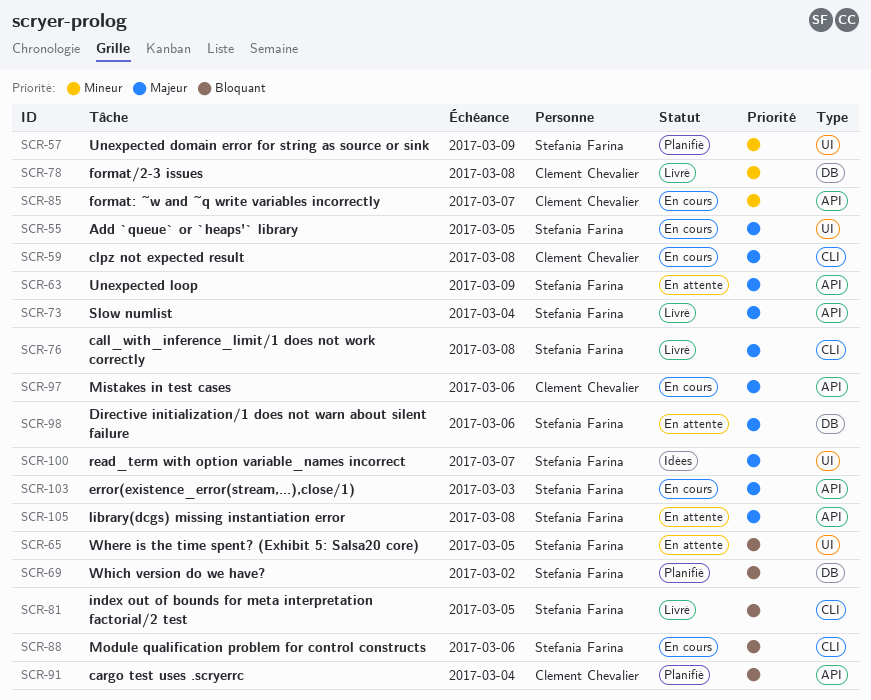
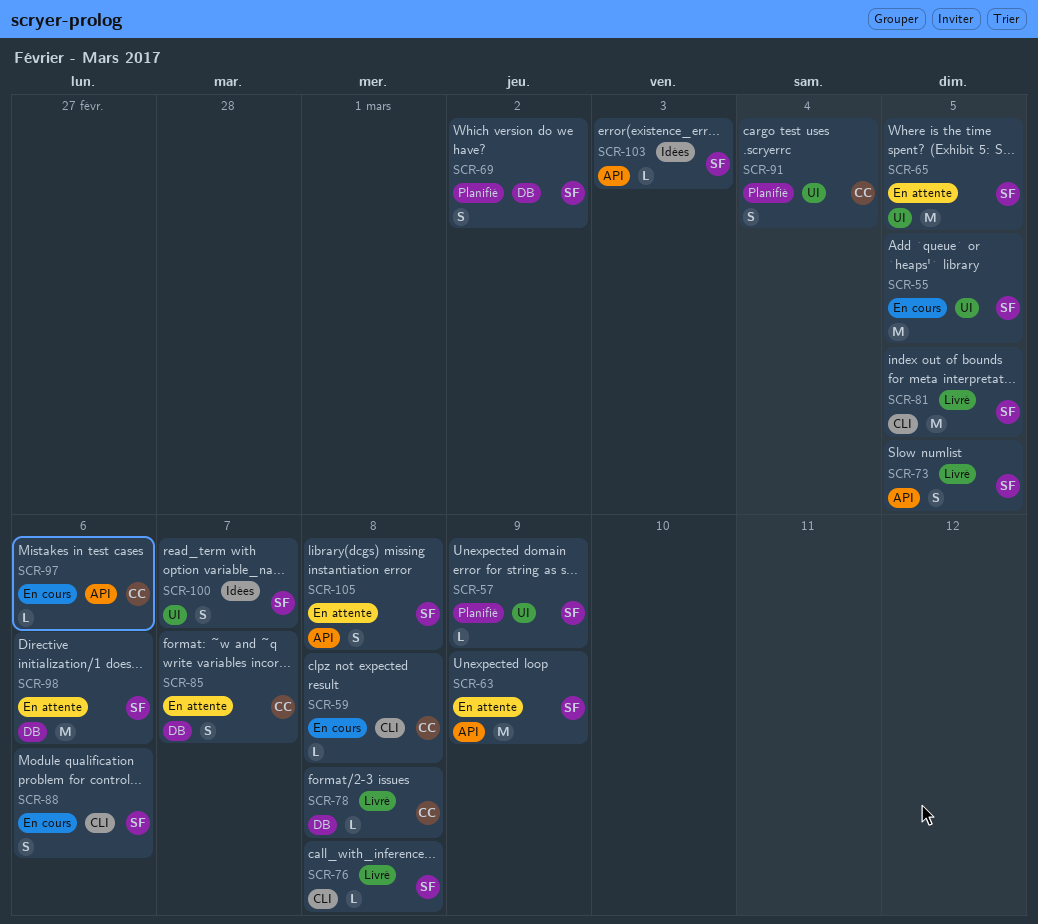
SCR-73, due: Mar 4 -> Mar 5
SCR-85, status: En cours -> En attente
SCR-85, label: API -> DB
SCR-91, label: API -> UI
SCR-103, status: En cours -> Idées

